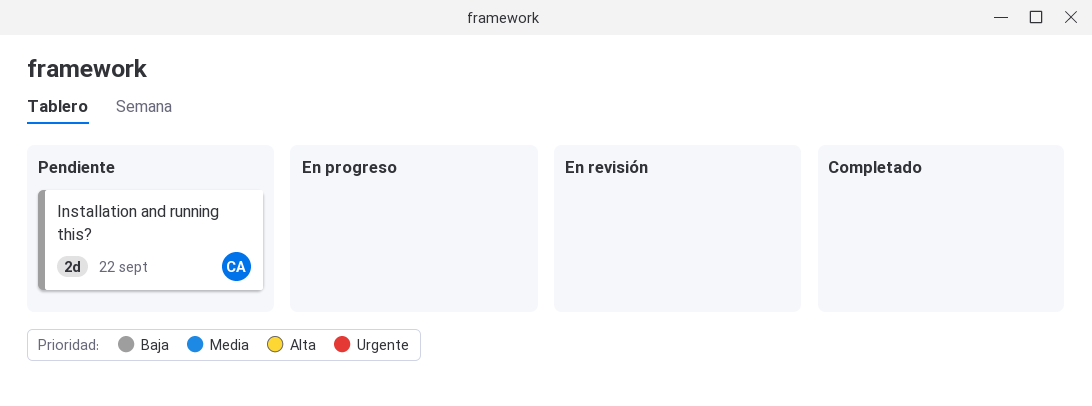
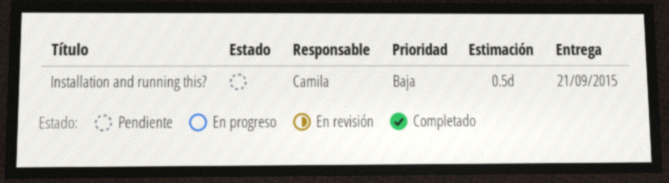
Installation and running this?, estimate: 2d -> 0.5d
Installation and running this?, due: Sep 22 -> Sep 21

